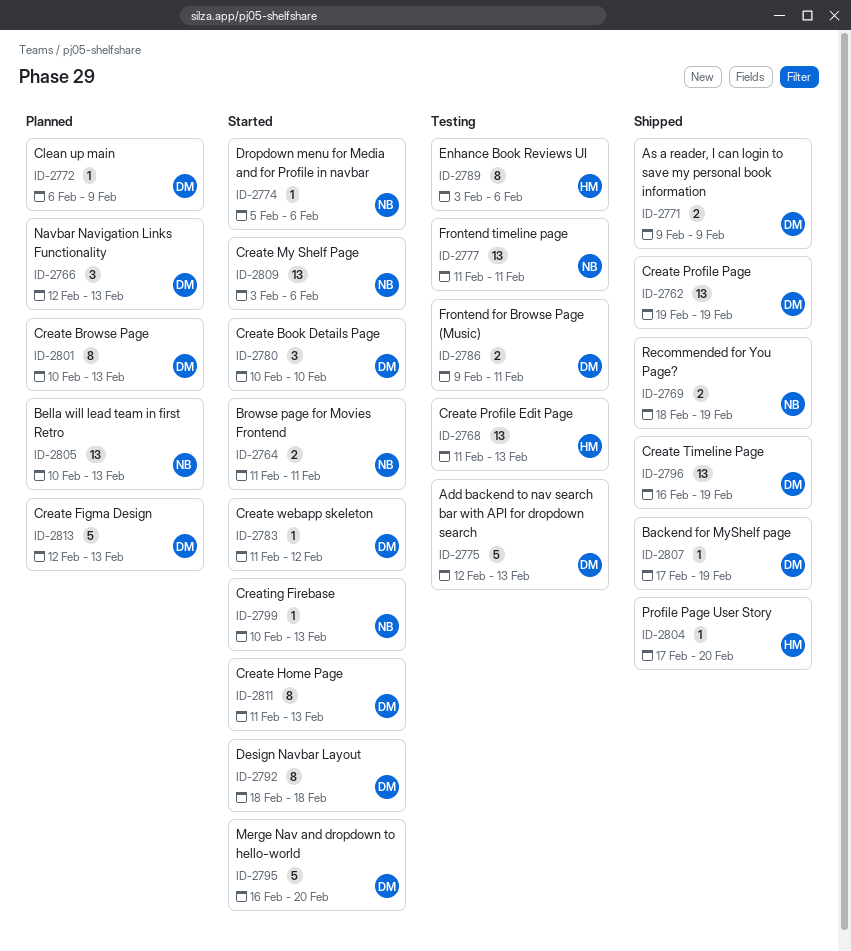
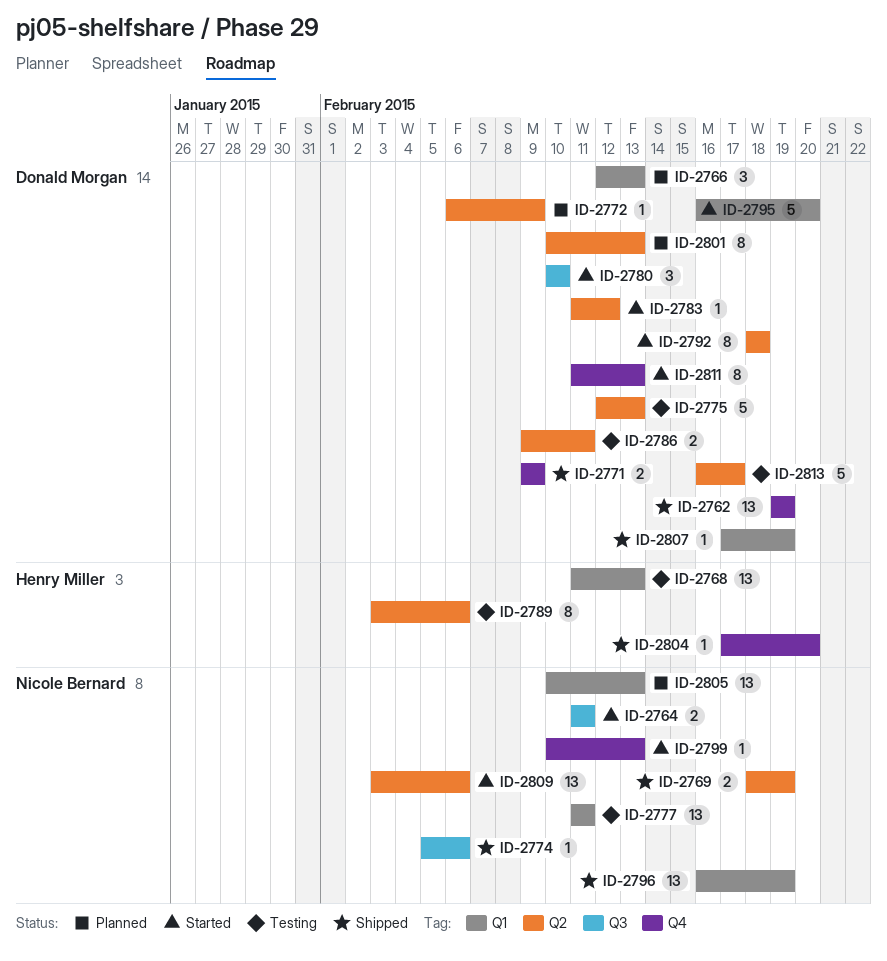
ID-2774, status: Started -> Shipped
ID-2796, owner: Donald Morgan -> Nicole Bernard
ID-2813, status: Planned -> Testing
ID-2813, start: Feb 12 -> Feb 16
ID-2813, due: Feb 13 -> Feb 17

